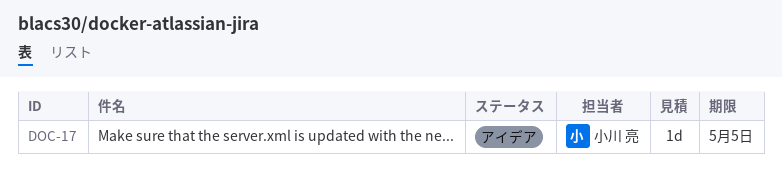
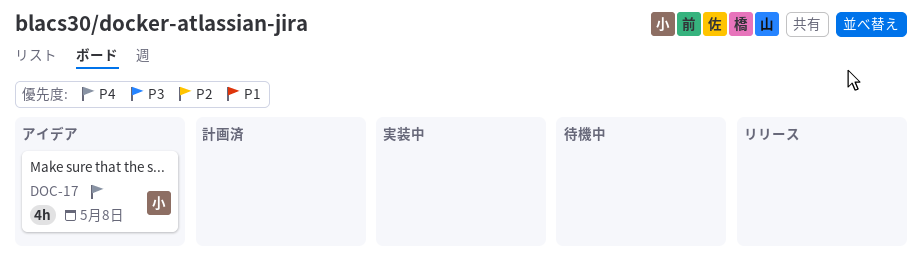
DOC-17, estimate: 1d -> 4h
DOC-17, due: May 5 -> May 8

